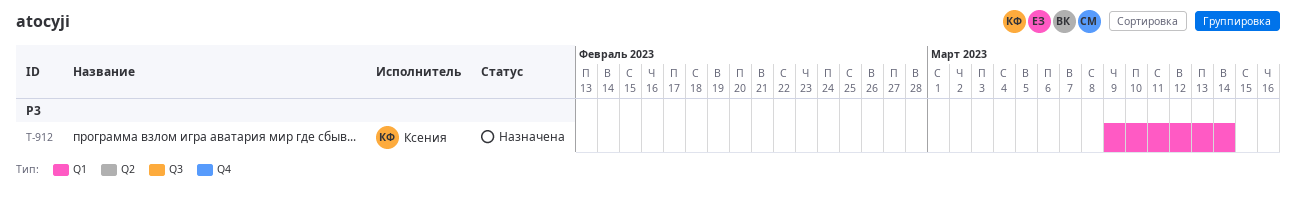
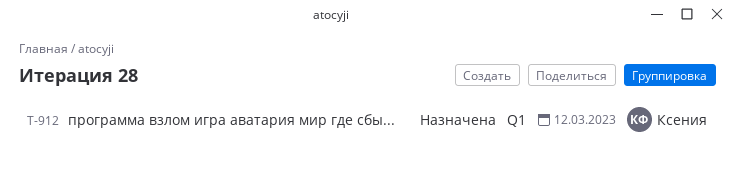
T-912, due: Mar 14 -> Mar 12

